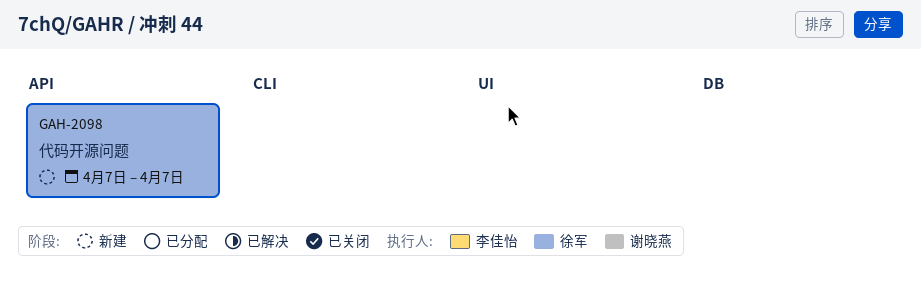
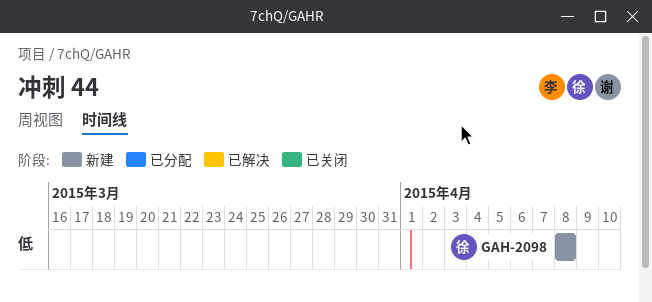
GAH-2098, start: Apr 7 -> Apr 8
GAH-2098, due: Apr 7 -> Apr 8

